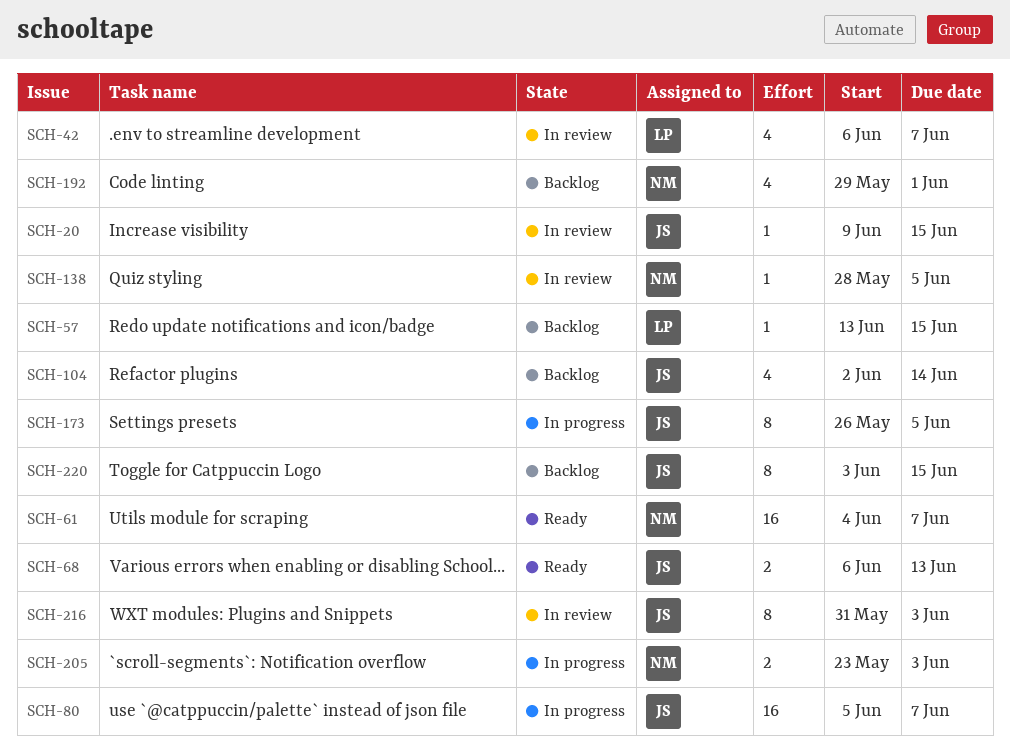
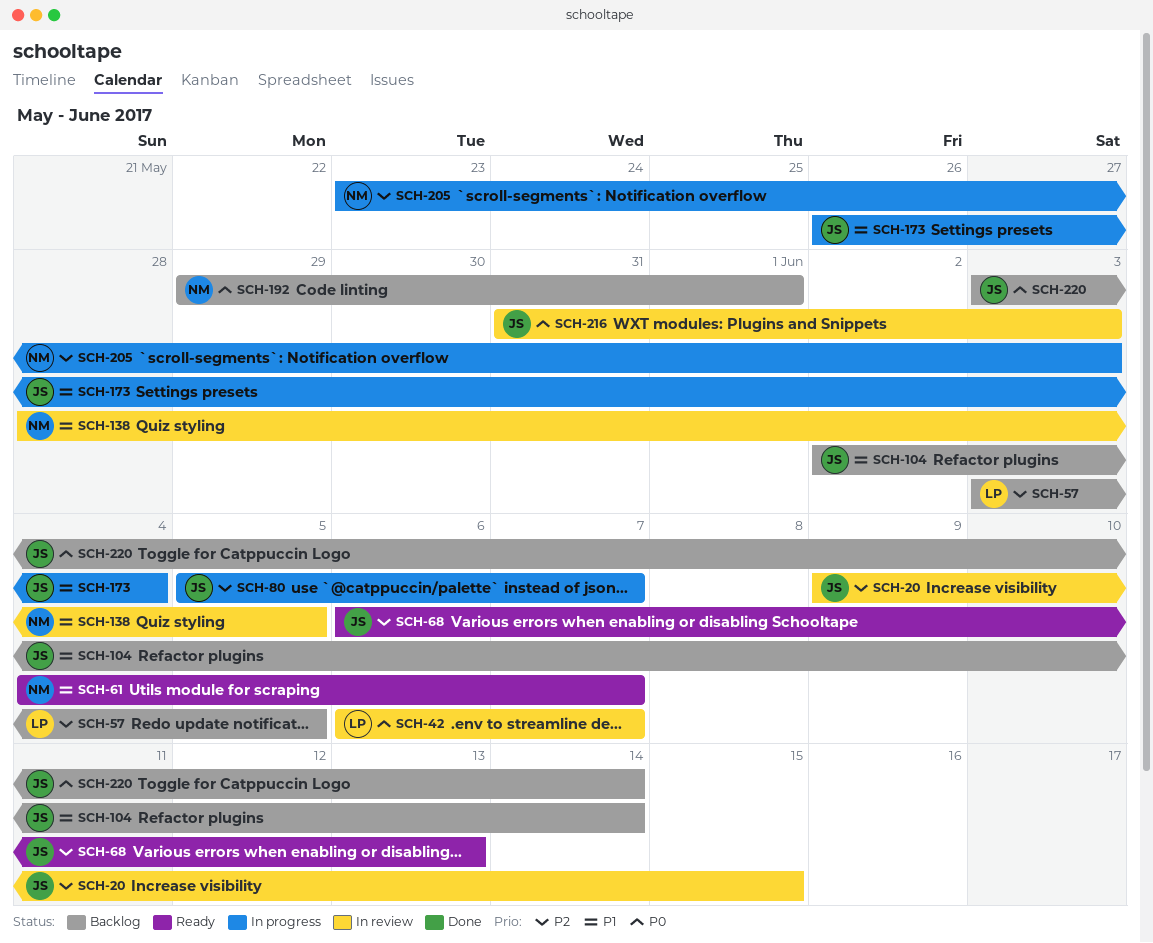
SCH-57, start: Jun 13 -> Jun 3
SCH-57, due: Jun 15 -> Jun 5
SCH-173, due: Jun 5 -> Jun 4
SCH-220, due: Jun 15 -> Jun 14

